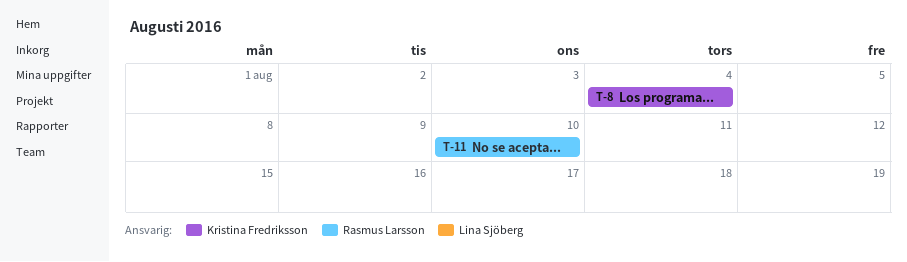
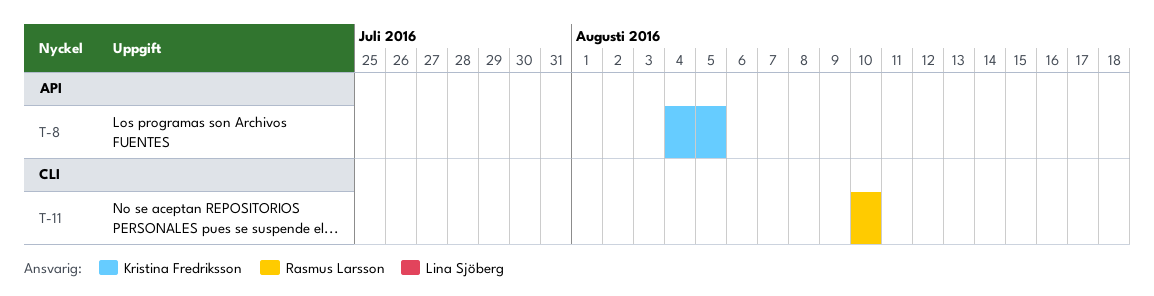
T-8, due: Aug 4 -> Aug 5

